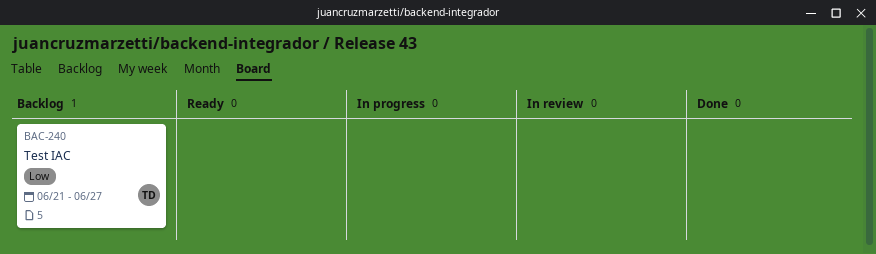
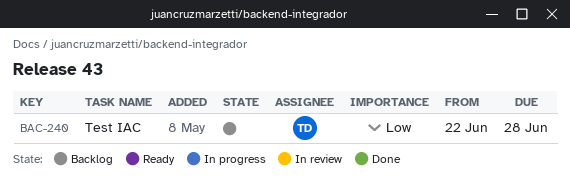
BAC-240, start: Jun 21 -> Jun 22
BAC-240, due: Jun 27 -> Jun 28

